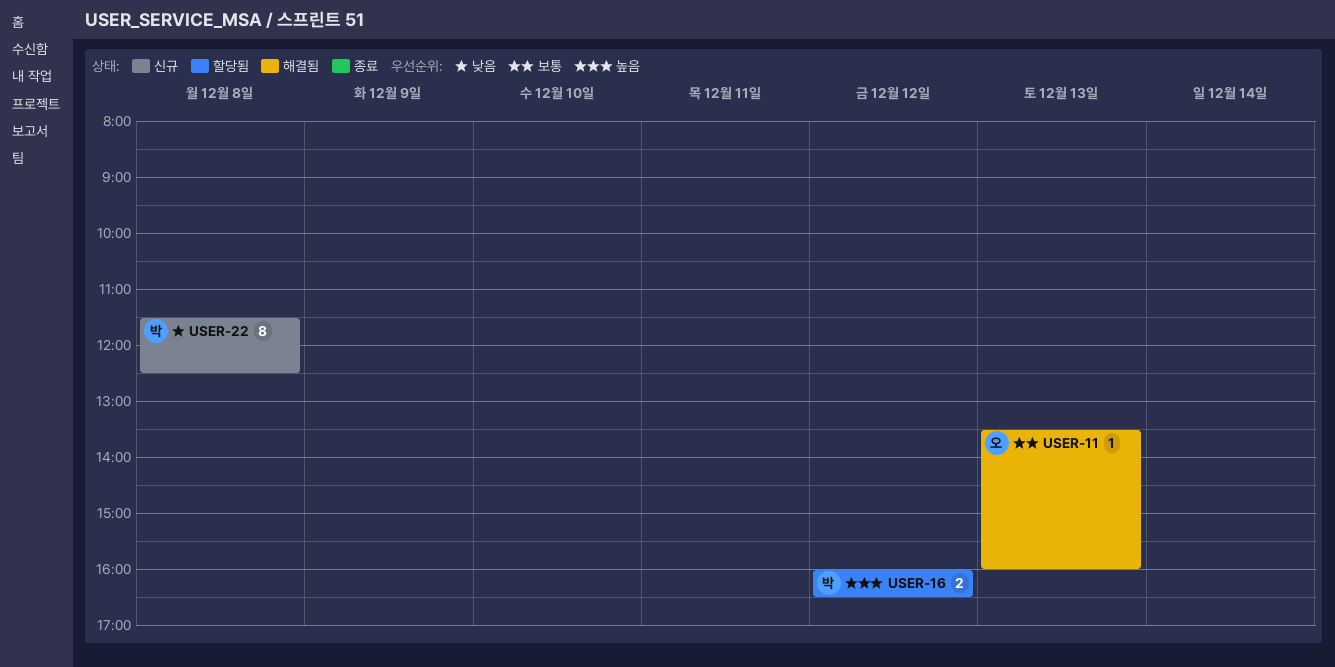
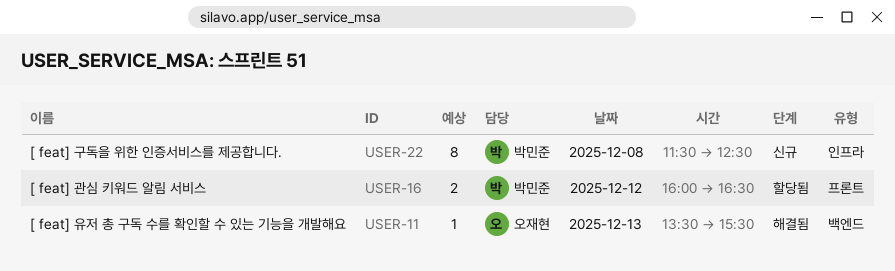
USER-11, ends: 16:00 -> 15:30

